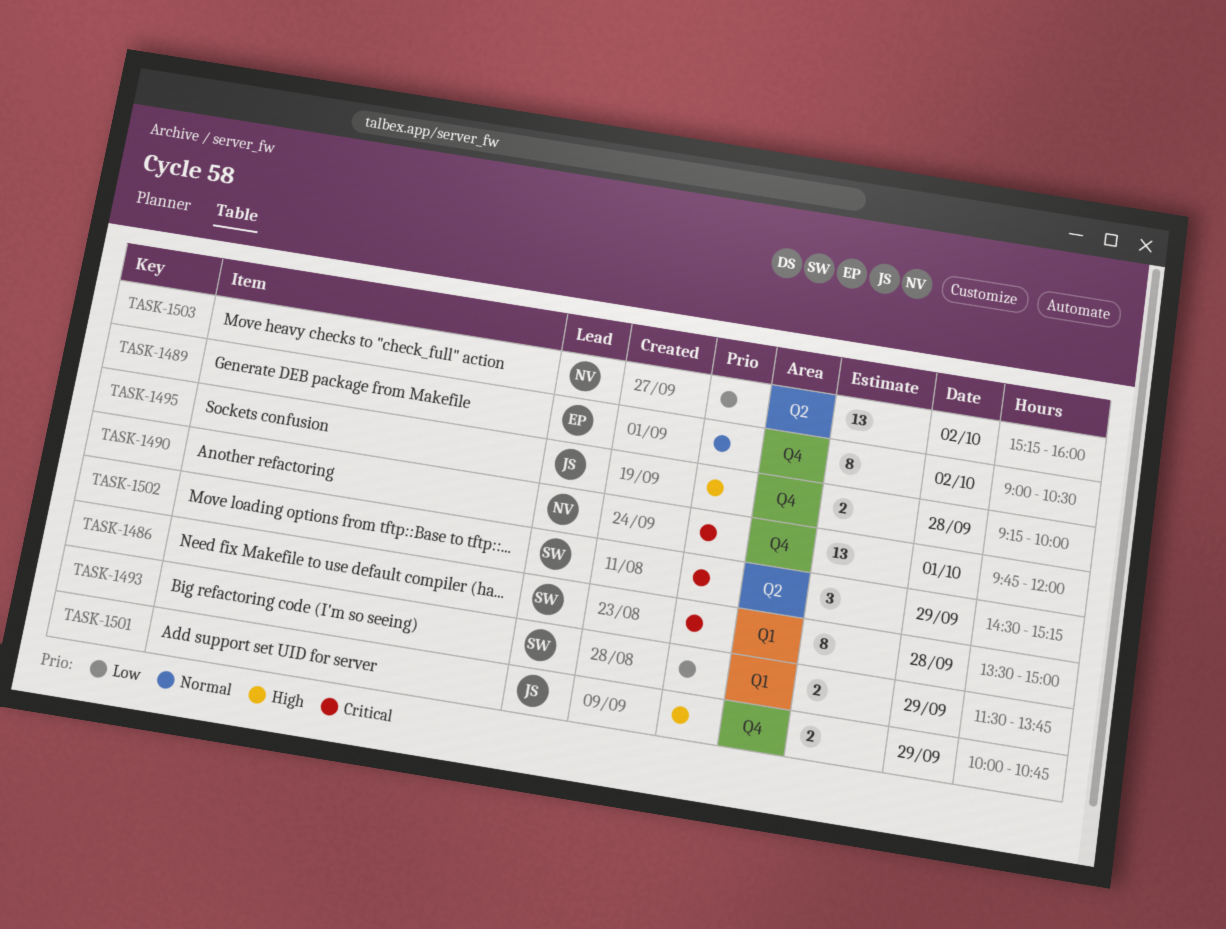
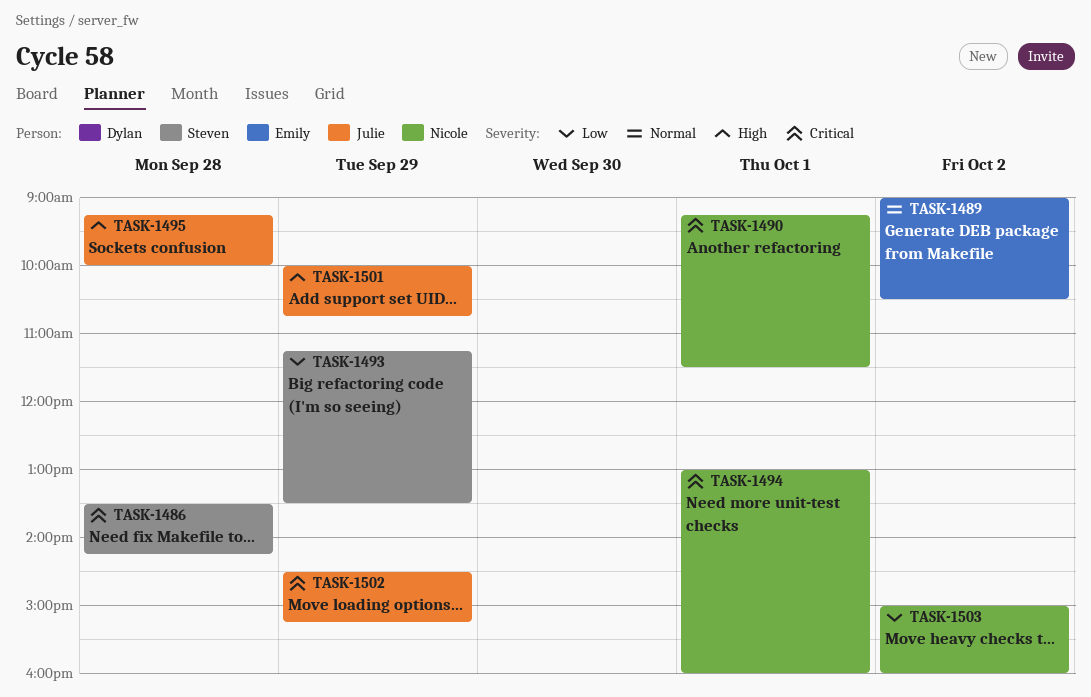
TASK-1486, ends: 15:00 -> 14:15
TASK-1490, begins: 09:45 -> 09:15
TASK-1490, ends: 12:00 -> 11:30
TASK-1493, begins: 11:30 -> 11:15
TASK-1493, ends: 13:45 -> 13:30
TASK-1494: none -> present
TASK-1502, owner: Steven -> Julie
TASK-1503, begins: 15:15 -> 15:00

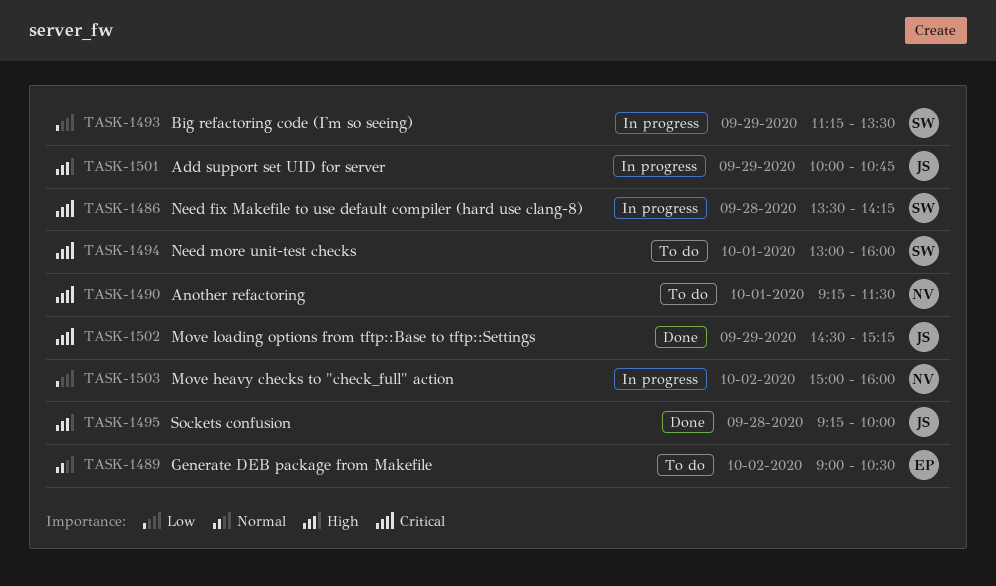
TASK-1494, owner: Nicole -> Steven

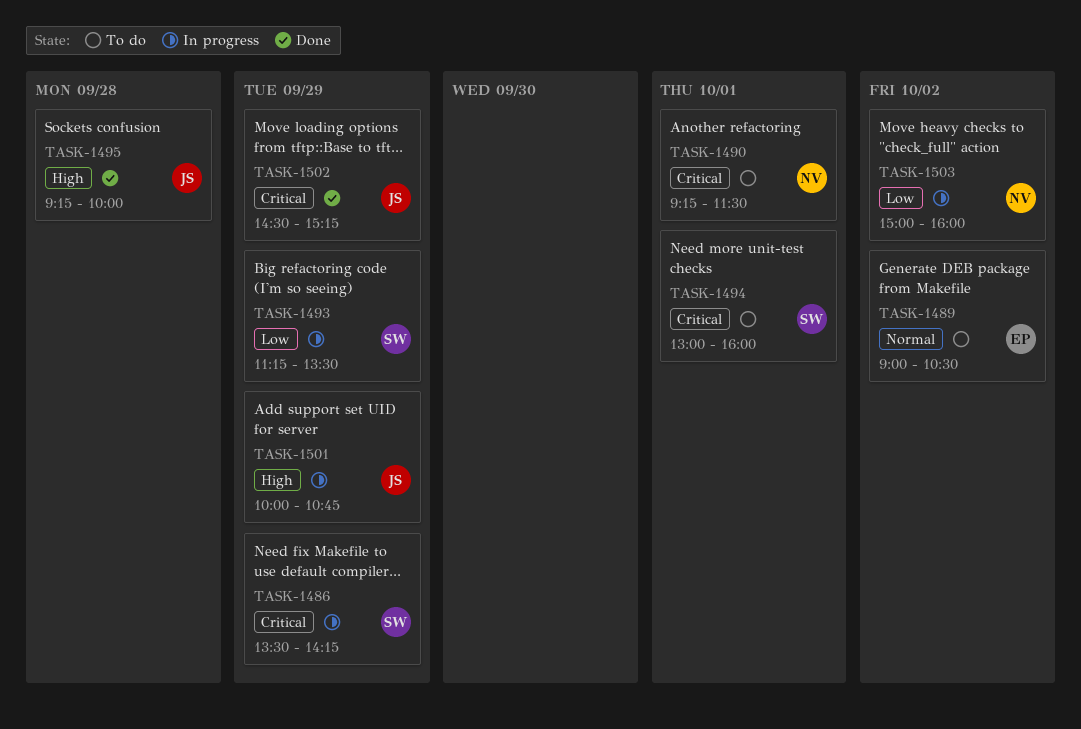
TASK-1486, day: Sep 28 -> Sep 29

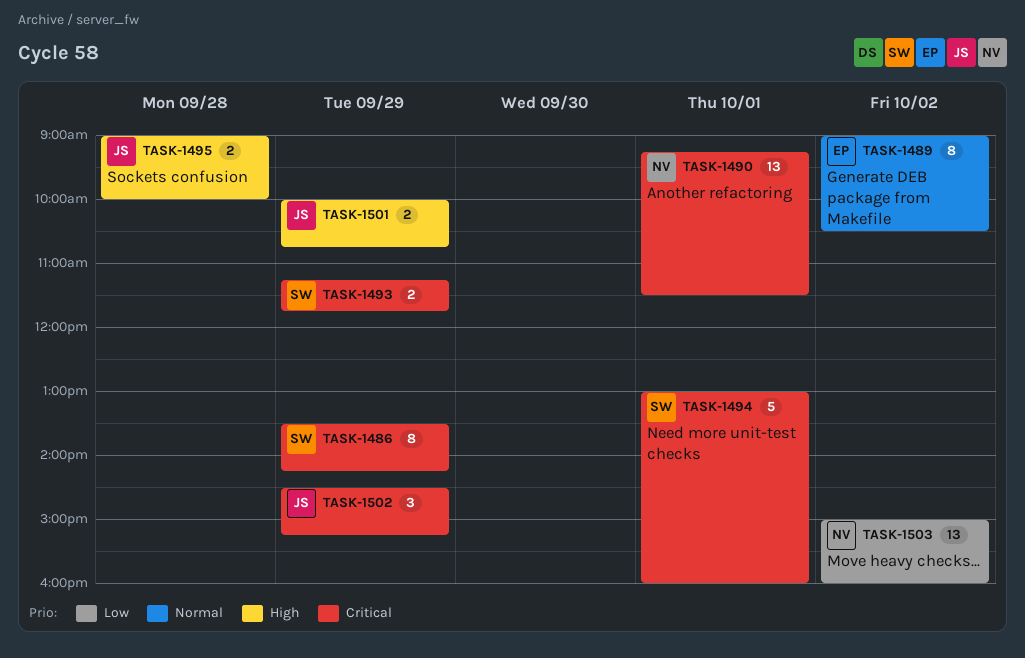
TASK-1493, priority: Low -> Critical
TASK-1493, ends: 13:30 -> 11:45
TASK-1495, begins: 09:15 -> 09:00

